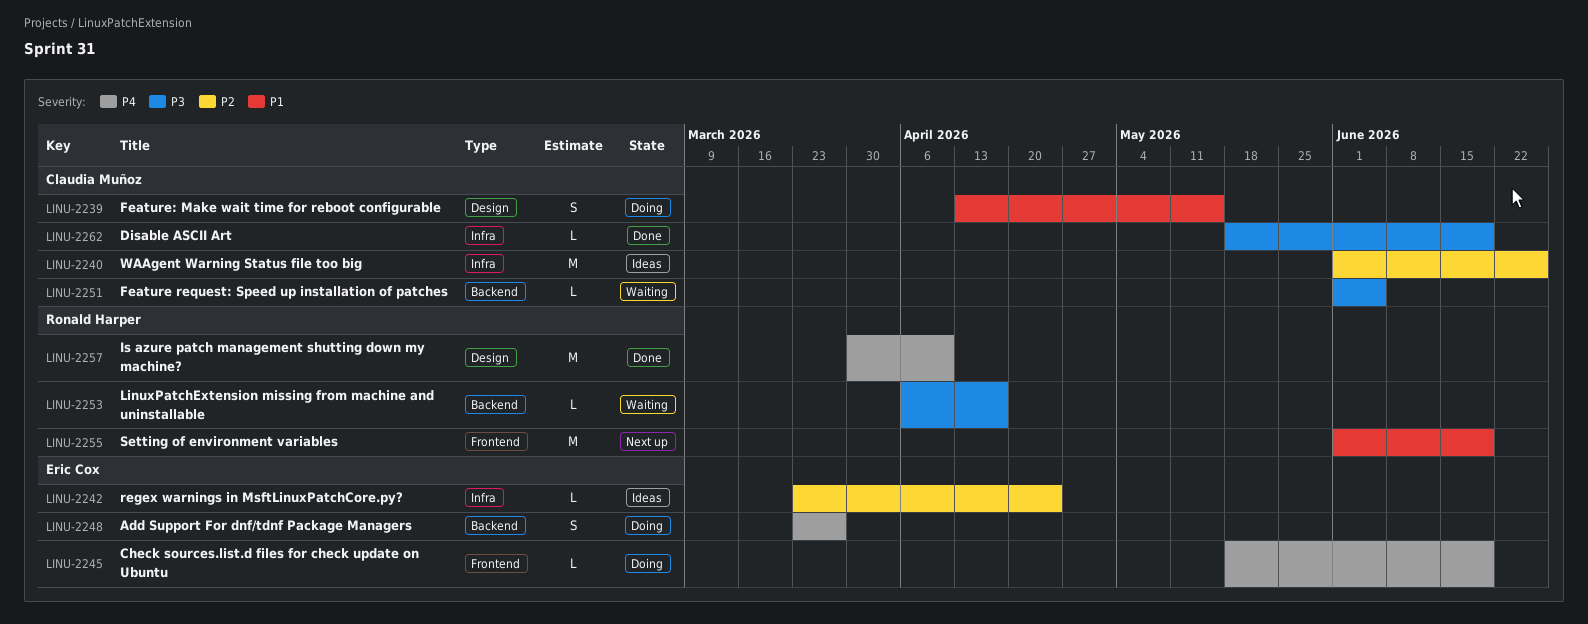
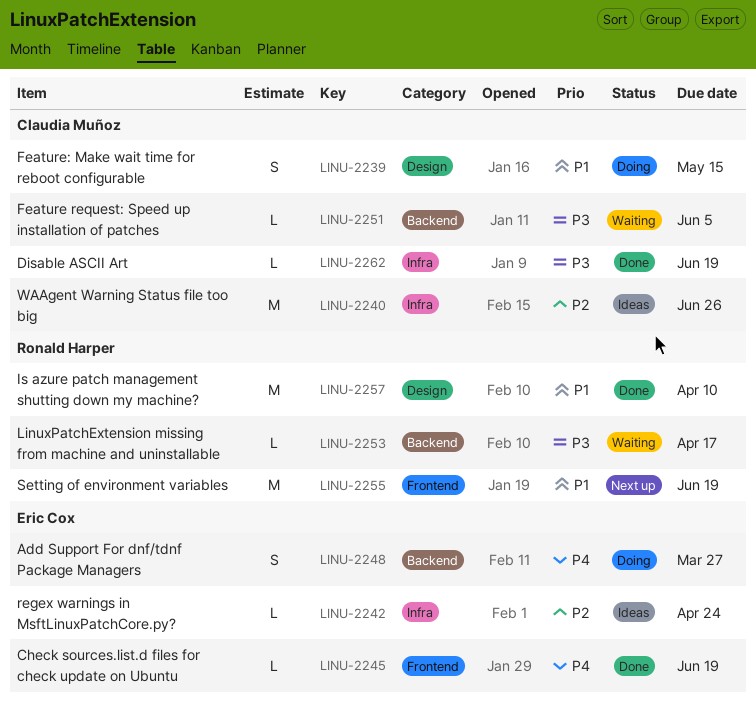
LINU-2245, status: Doing -> Done
LINU-2257, priority: P4 -> P1

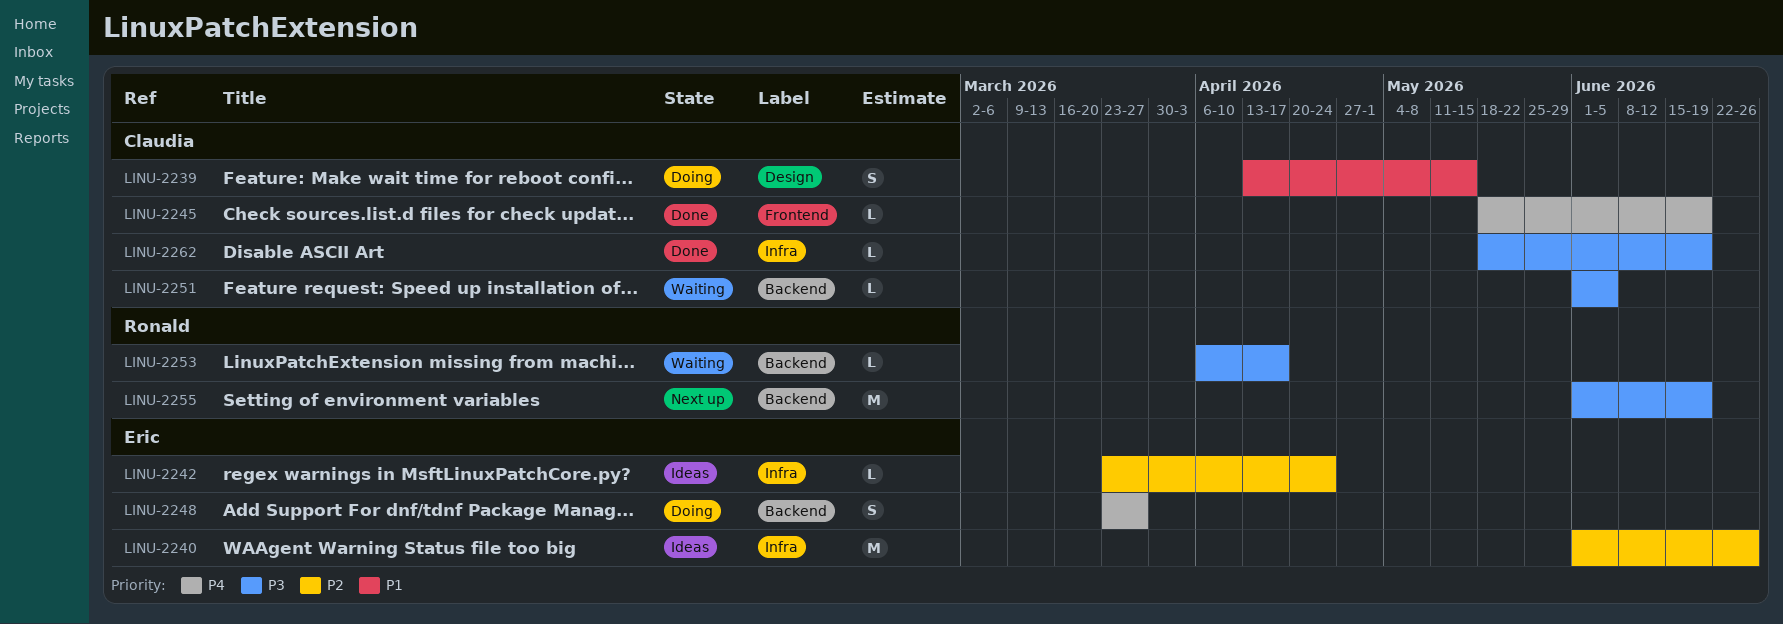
LINU-2240, owner: Claudia Muñoz -> Eric Cox
LINU-2245, owner: Eric Cox -> Claudia Muñoz
LINU-2255, priority: P1 -> P3
LINU-2255, label: Frontend -> Backend
LINU-2257: present -> none

